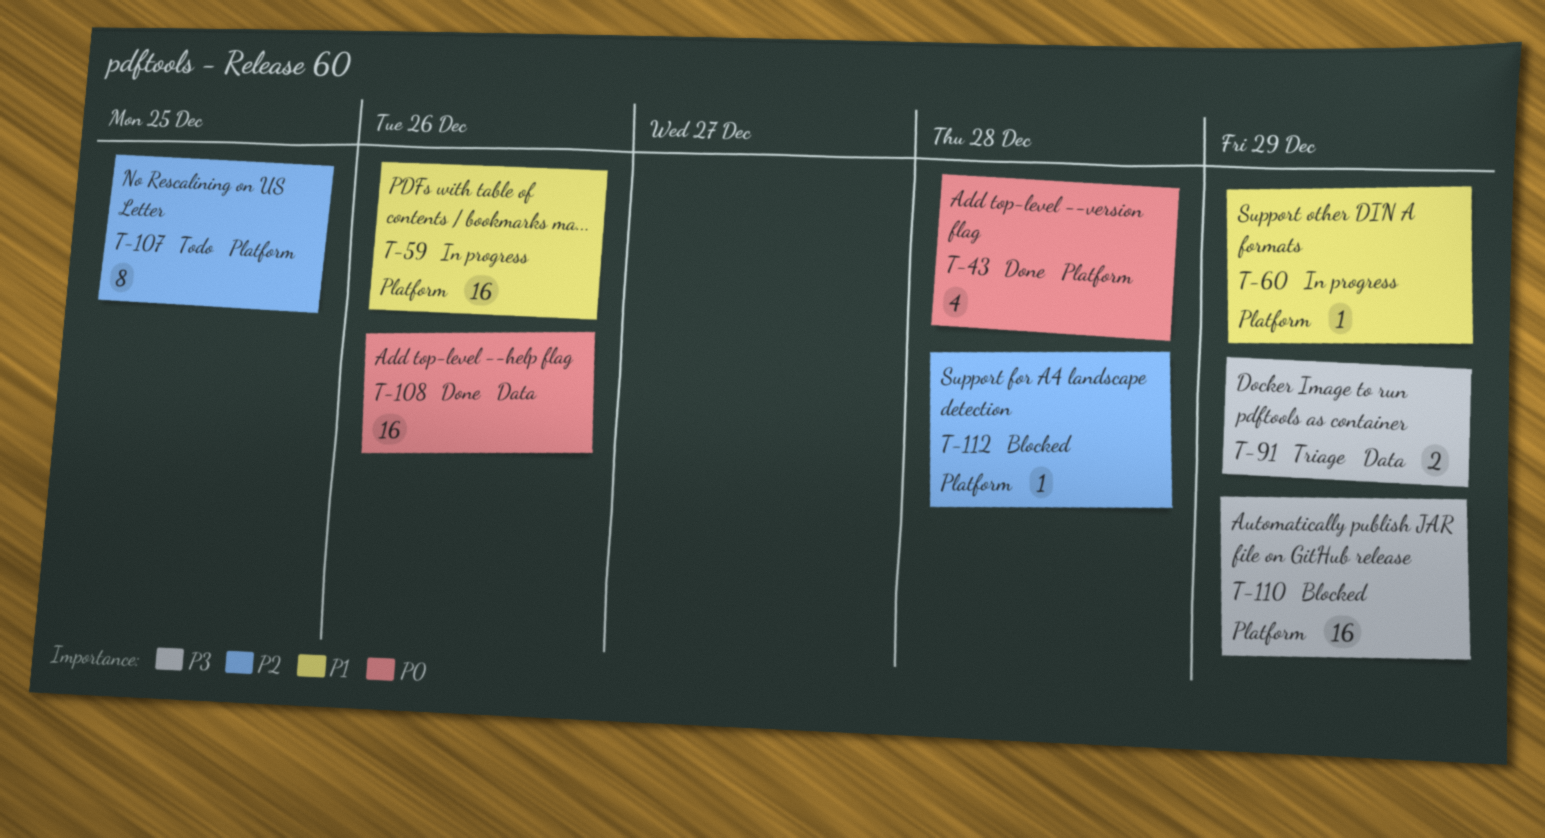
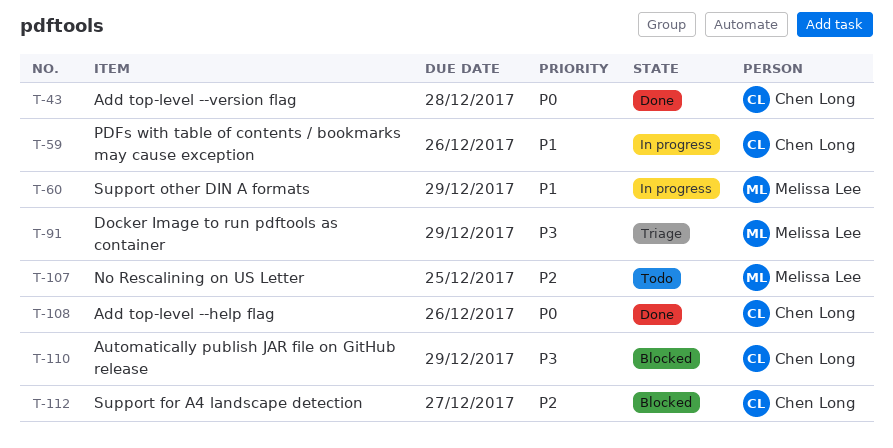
T-112, due: Dec 28 -> Dec 27

